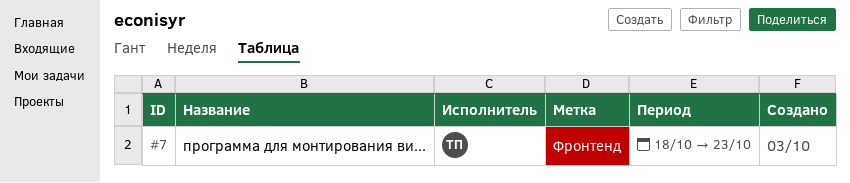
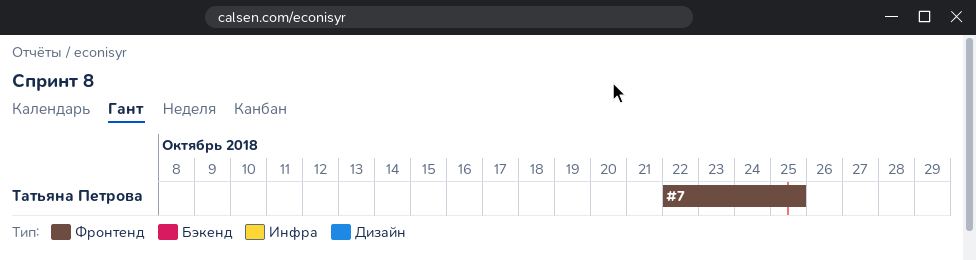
#7, start: Oct 18 -> Oct 22
#7, due: Oct 23 -> Oct 25

